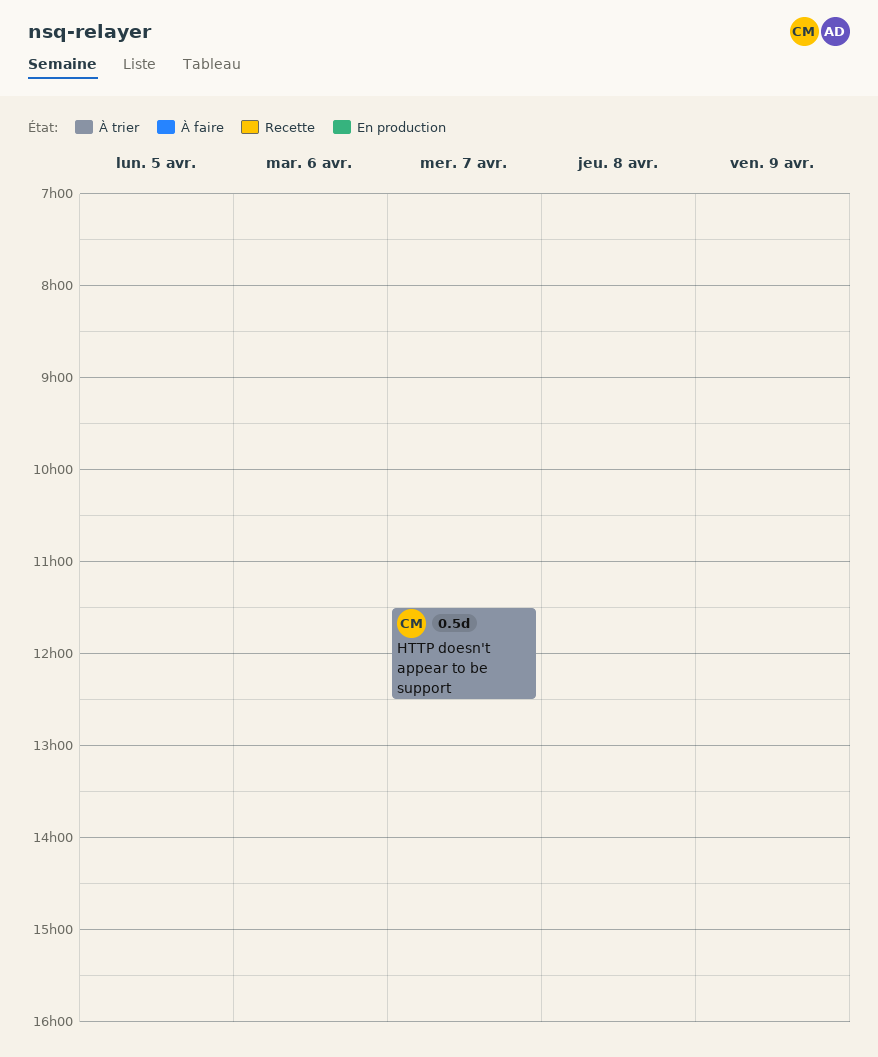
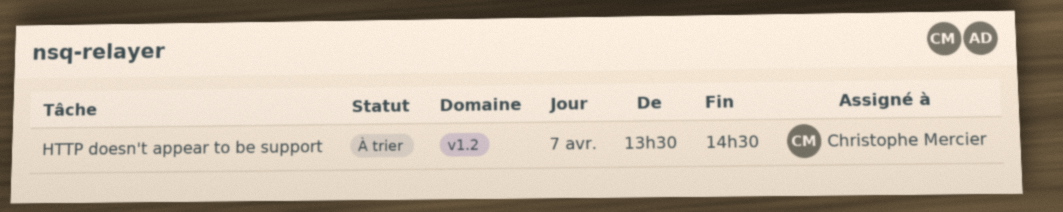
HTTP doesn't appear to be support, begins: 11:30 -> 13:30
HTTP doesn't appear to be support, ends: 12:30 -> 14:30

